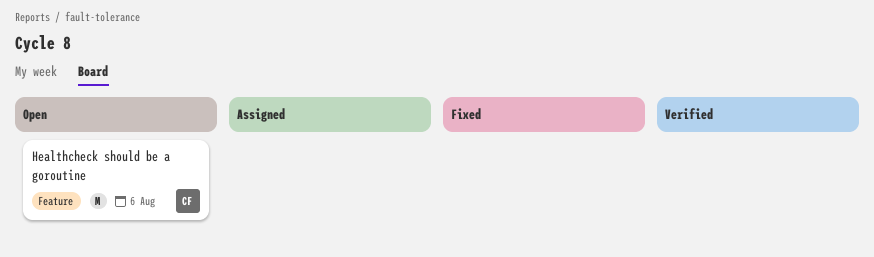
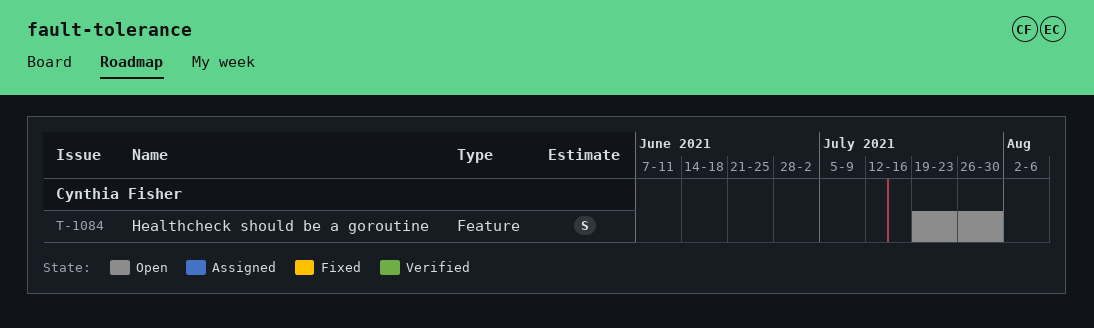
Healthcheck should be a goroutine, estimate: M -> S
Healthcheck should be a goroutine, due: Aug 6 -> Jul 30

